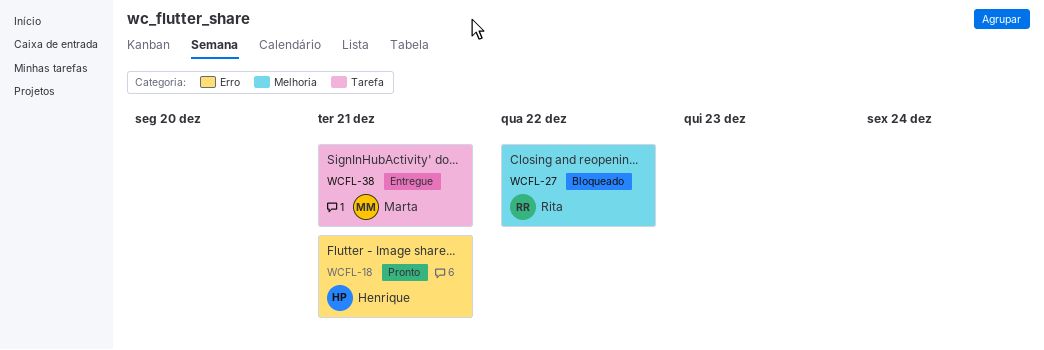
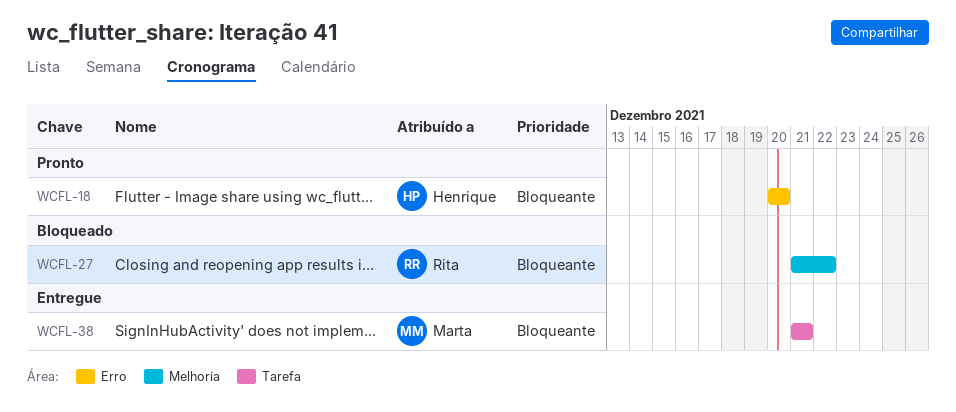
WCFL-18, due: Dec 21 -> Dec 20

